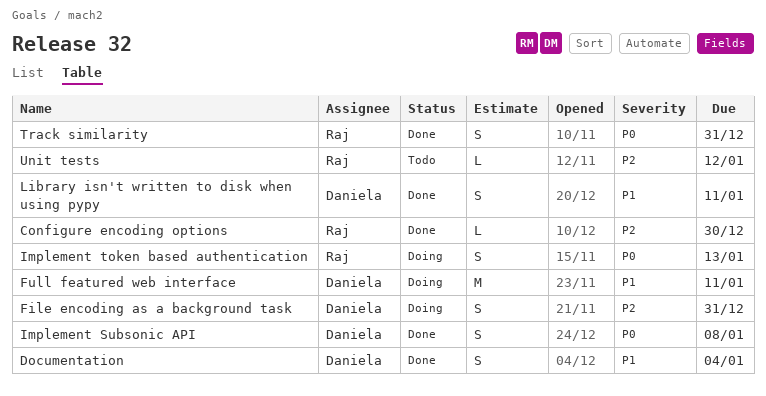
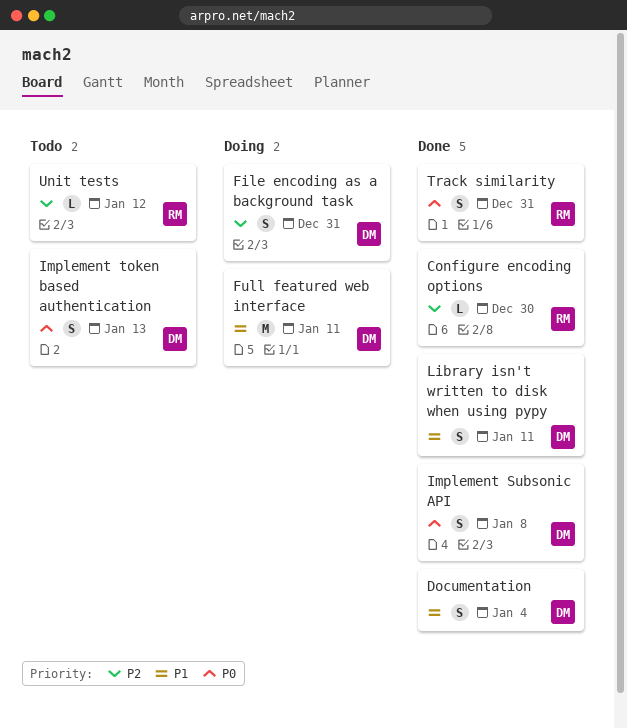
Implement token based authentication, status: Doing -> Todo
Implement token based authentication, owner: Raj -> Daniela

